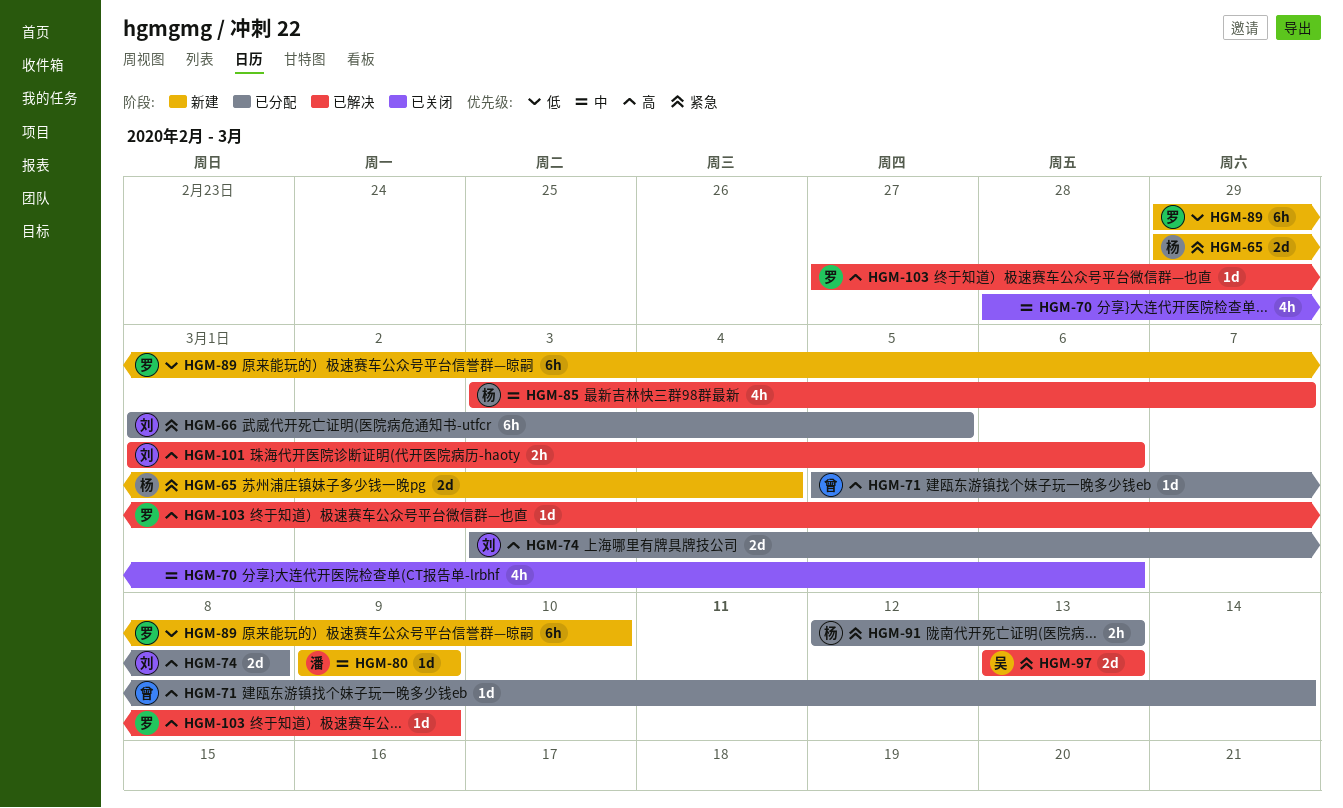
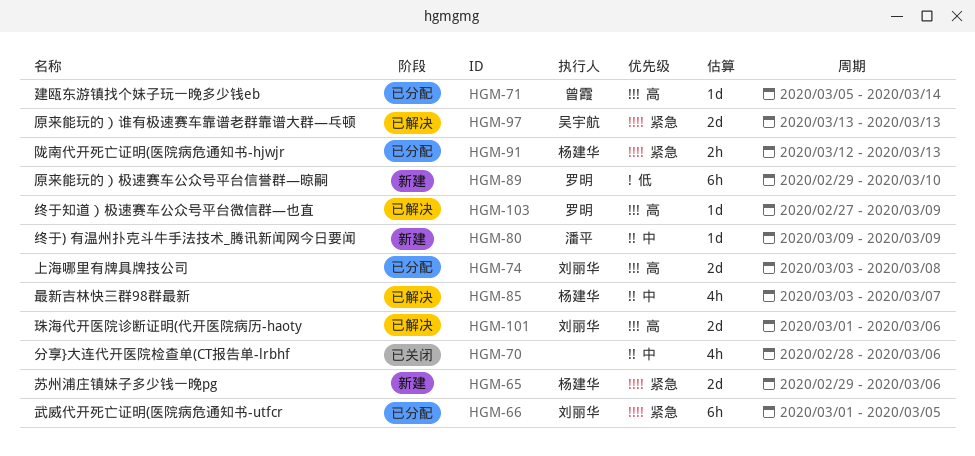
HGM-65, due: Mar 4 -> Mar 6
HGM-101, estimate: 2h -> 2d

